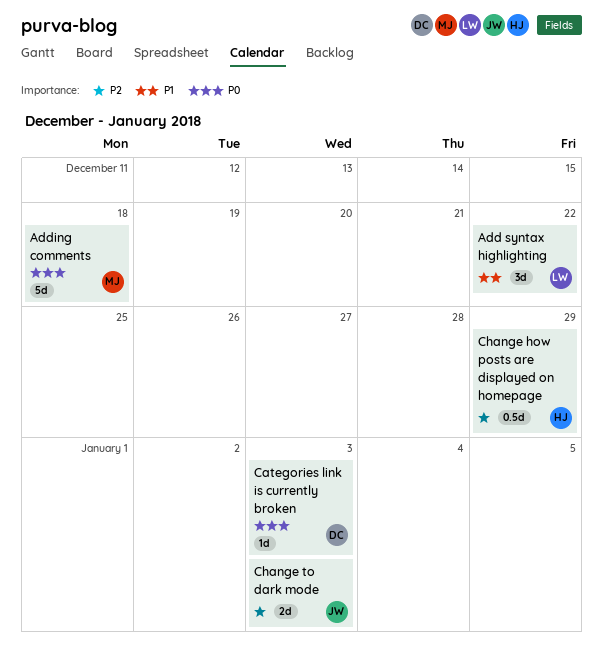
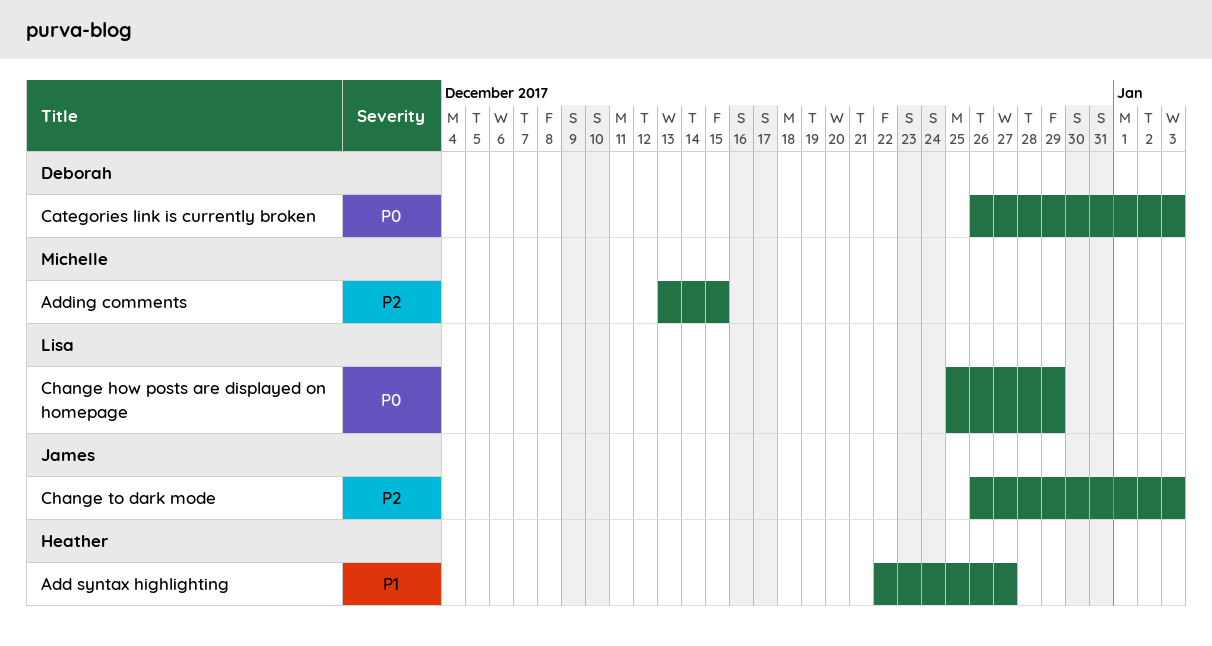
Add syntax highlighting, owner: Lisa -> Heather
Add syntax highlighting, due: Dec 22 -> Dec 27
Adding comments, priority: P0 -> P2
Adding comments, due: Dec 18 -> Dec 15
Change how posts are displayed on homepage, owner: Heather -> Lisa
Change how posts are displayed on homepage, priority: P2 -> P0

